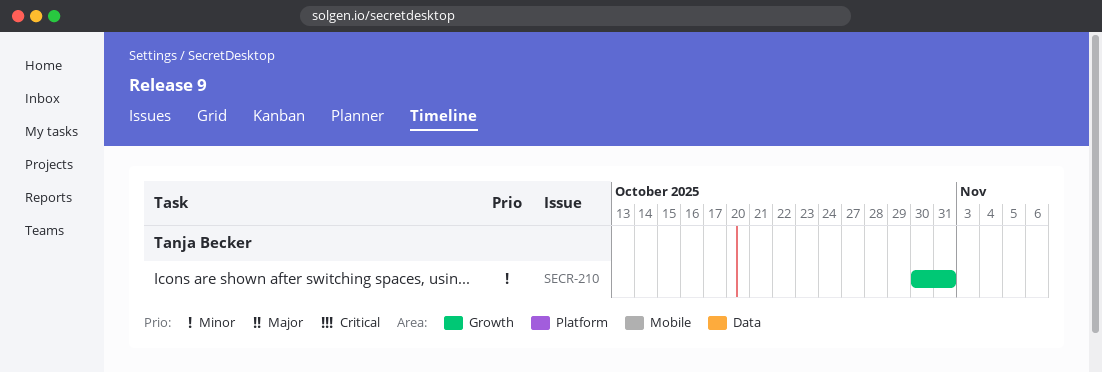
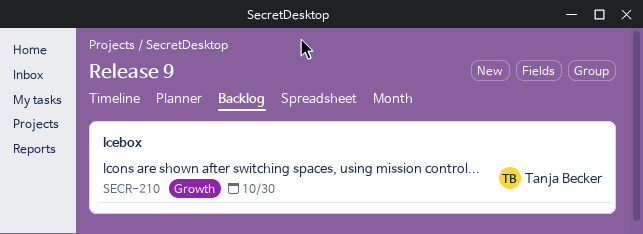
SECR-210, due: Oct 31 -> Oct 30

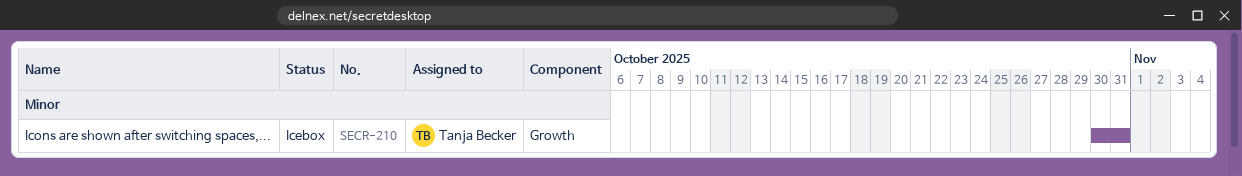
SECR-210, due: Oct 30 -> Oct 31

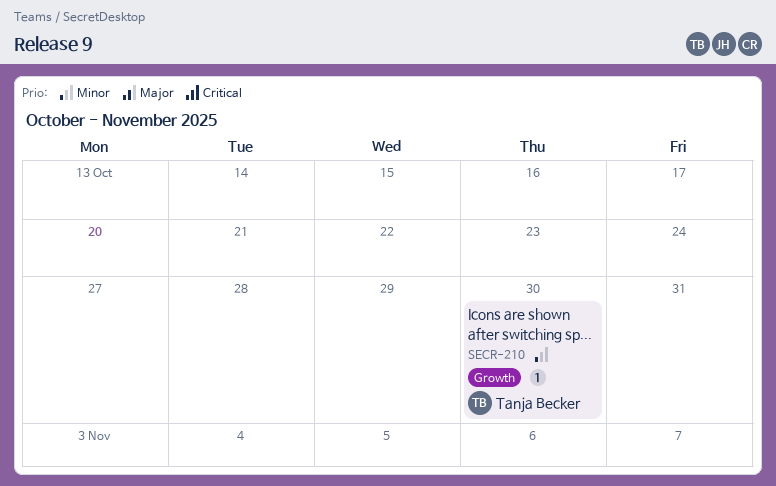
SECR-210, due: Oct 31 -> Oct 30

